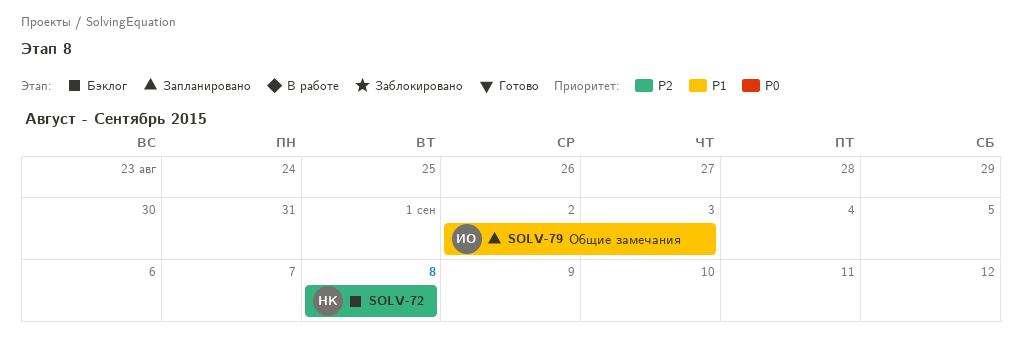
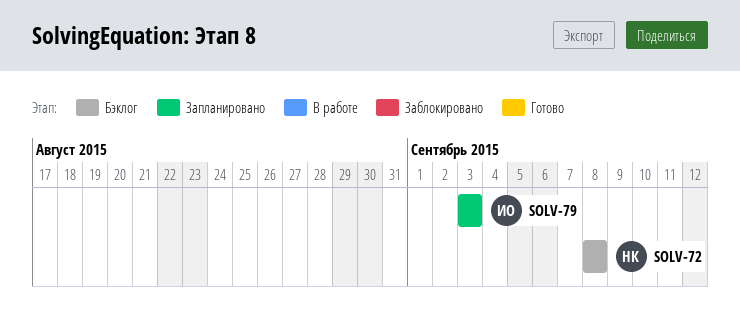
SOLV-79, start: Sep 2 -> Sep 3

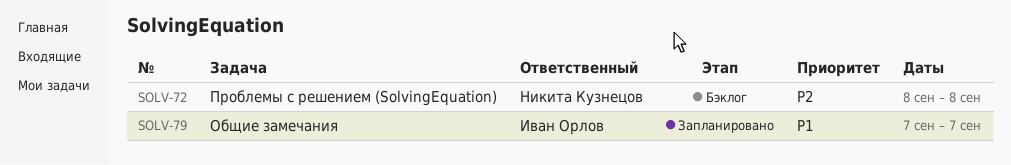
SOLV-79, start: Sep 3 -> Sep 7
SOLV-79, due: Sep 3 -> Sep 7

